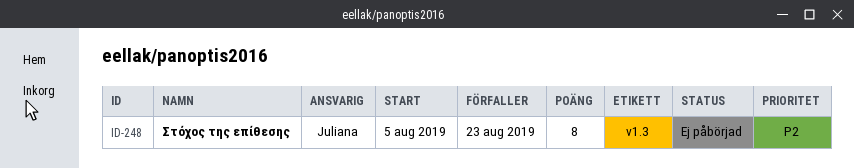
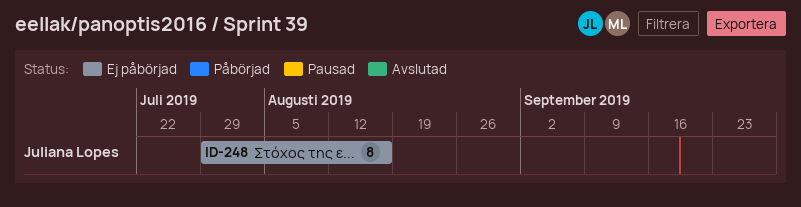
ID-248, start: Aug 5 -> Jul 29
ID-248, due: Aug 23 -> Aug 16

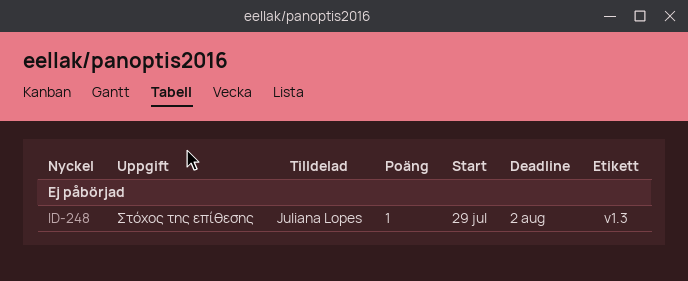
ID-248, estimate: 8 -> 1
ID-248, due: Aug 16 -> Aug 2

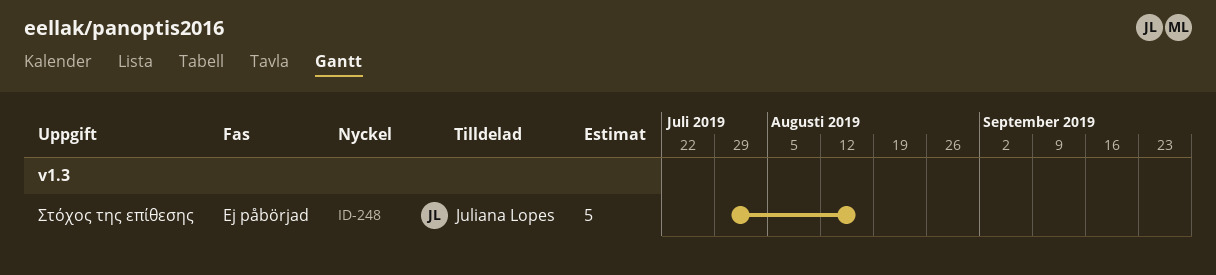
ID-248, estimate: 1 -> 5
ID-248, due: Aug 2 -> Aug 16

